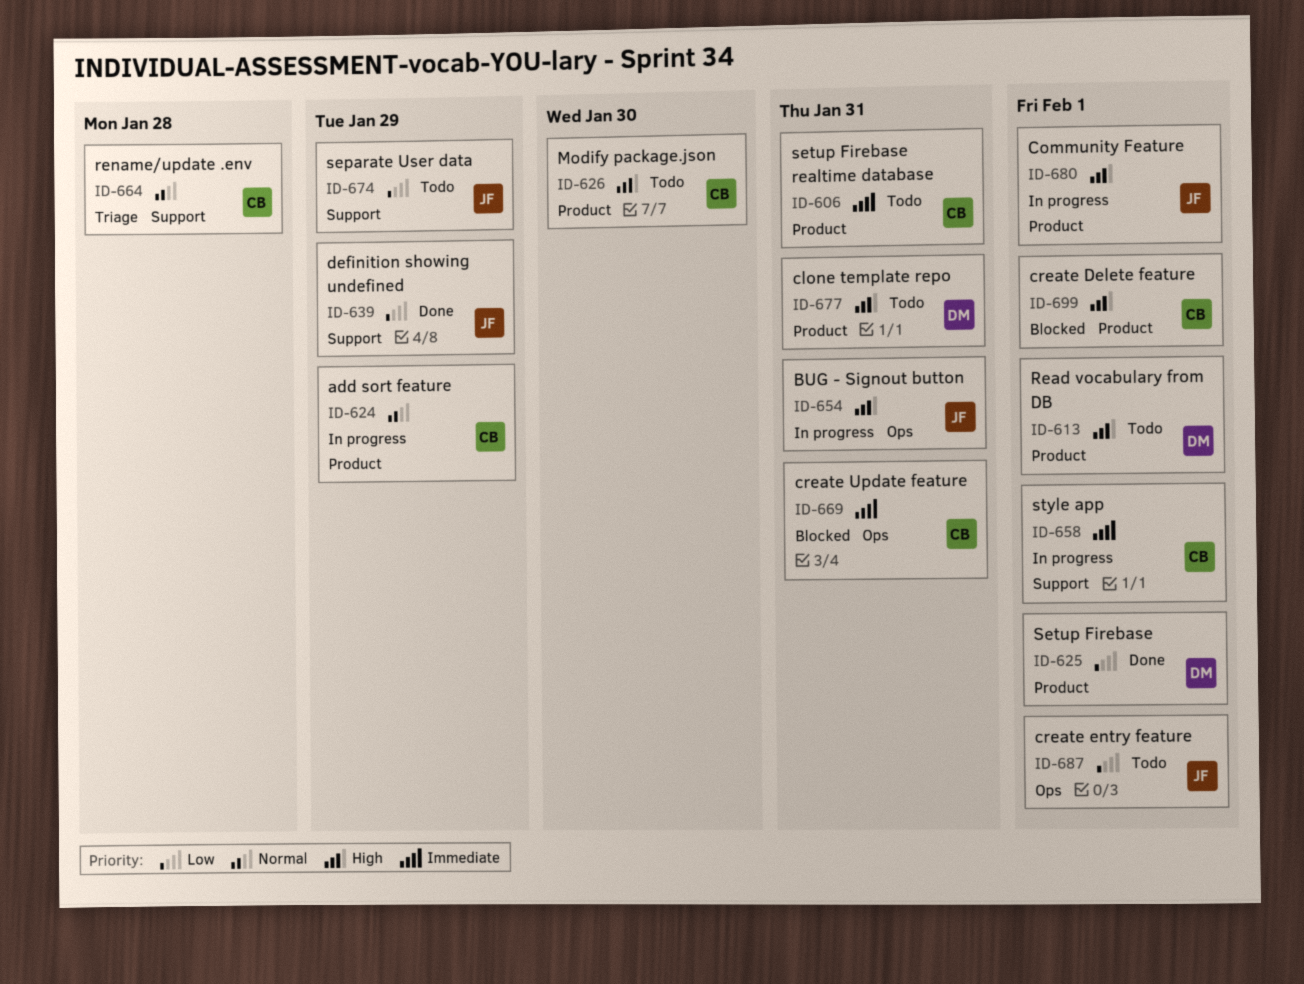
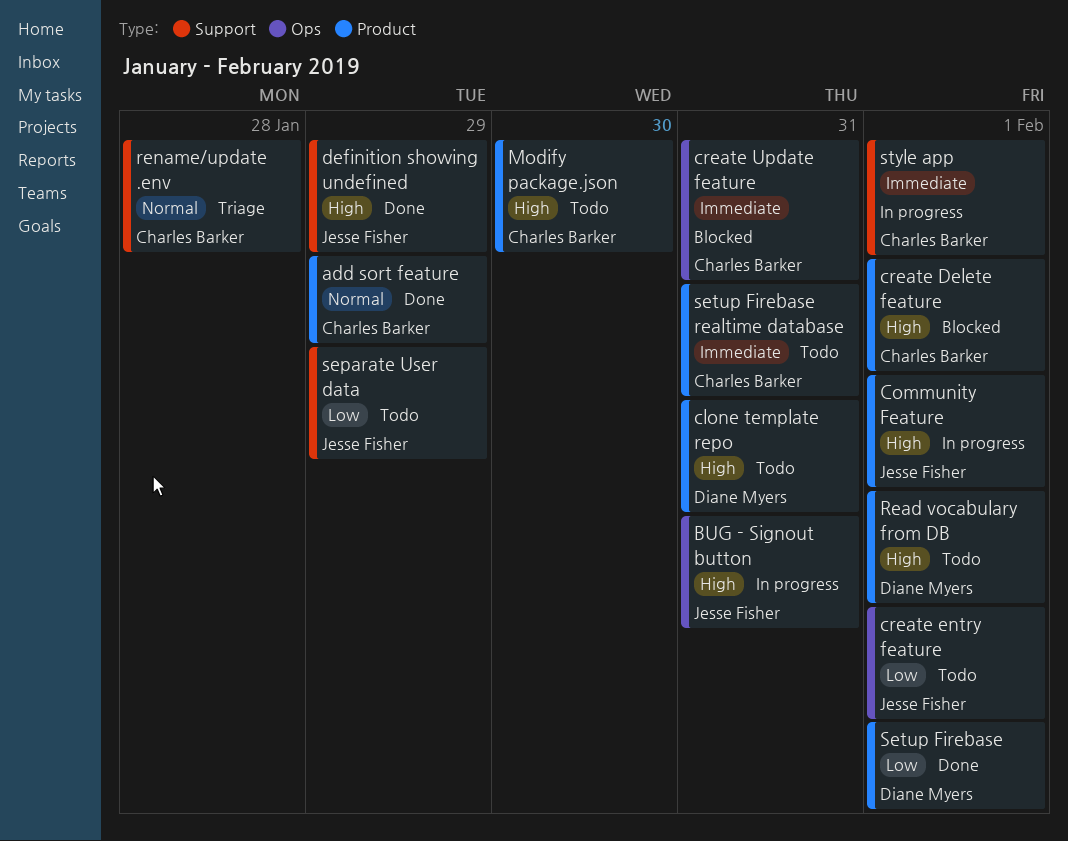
add sort feature, status: In progress -> Done
definition showing undefined, priority: Low -> High

